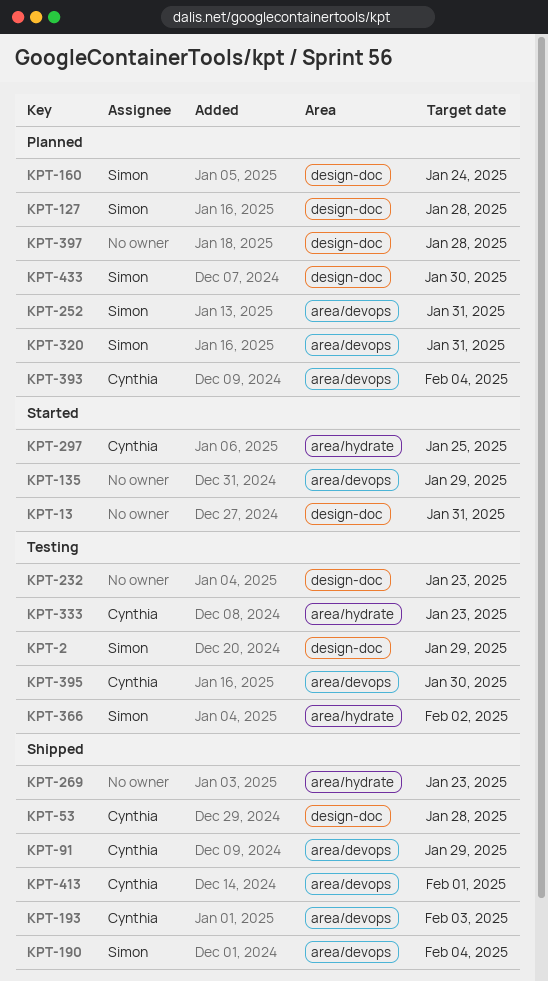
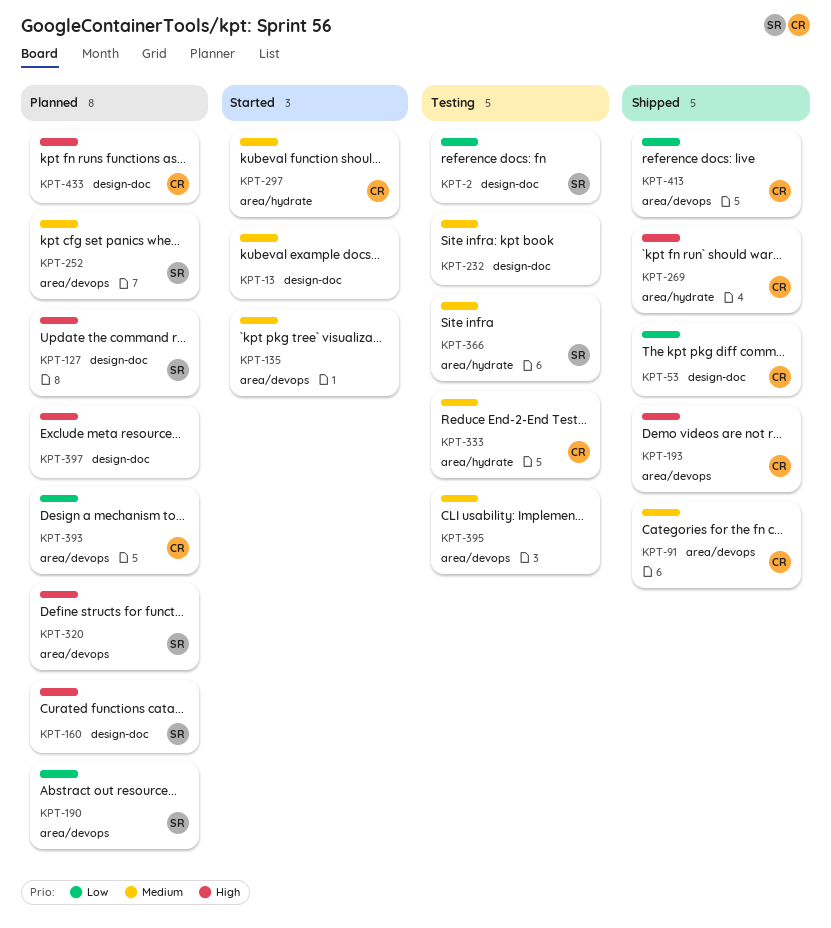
KPT-190, status: Shipped -> Planned
KPT-269, owner: none -> Cynthia
KPT-395, owner: Cynthia -> none
KPT-433, owner: Simon -> Cynthia

